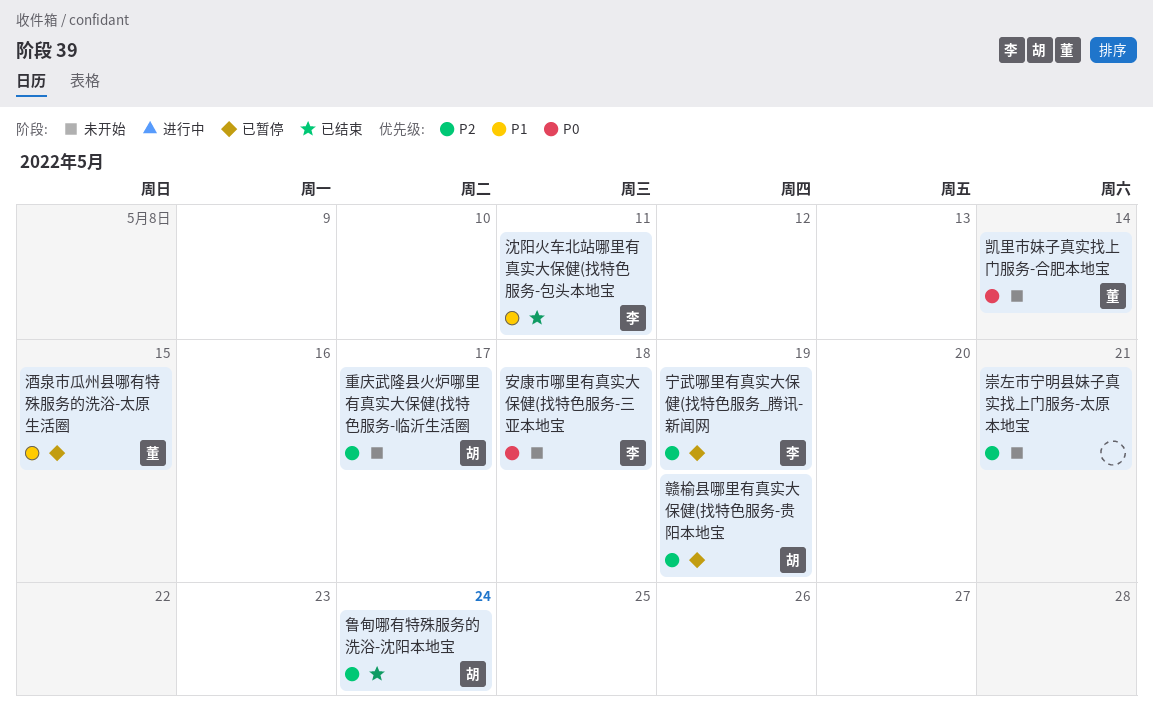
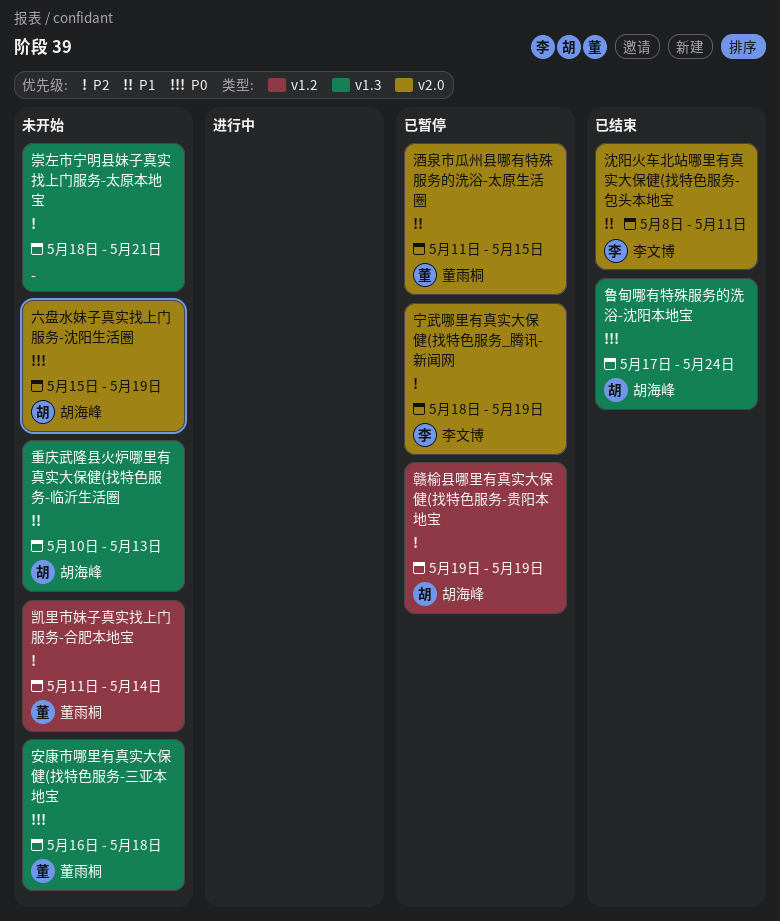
六盘水妹子真实找上门服务-沈阳生活圈: none -> present
凯里市妹子真实找上门服务-合肥本地宝, priority: P0 -> P2
安康市哪里有真实大保健(找特色服务-三亚本地宝, owner: 李文博 -> 董雨桐
重庆武隆县火炉哪里有真实大保健(找特色服务-临沂生活圈, priority: P2 -> P1
重庆武隆县火炉哪里有真实大保健(找特色服务-临沂生活圈, due: May 17 -> May 13
鲁甸哪有特殊服务的洗浴-沈阳本地宝, priority: P2 -> P0

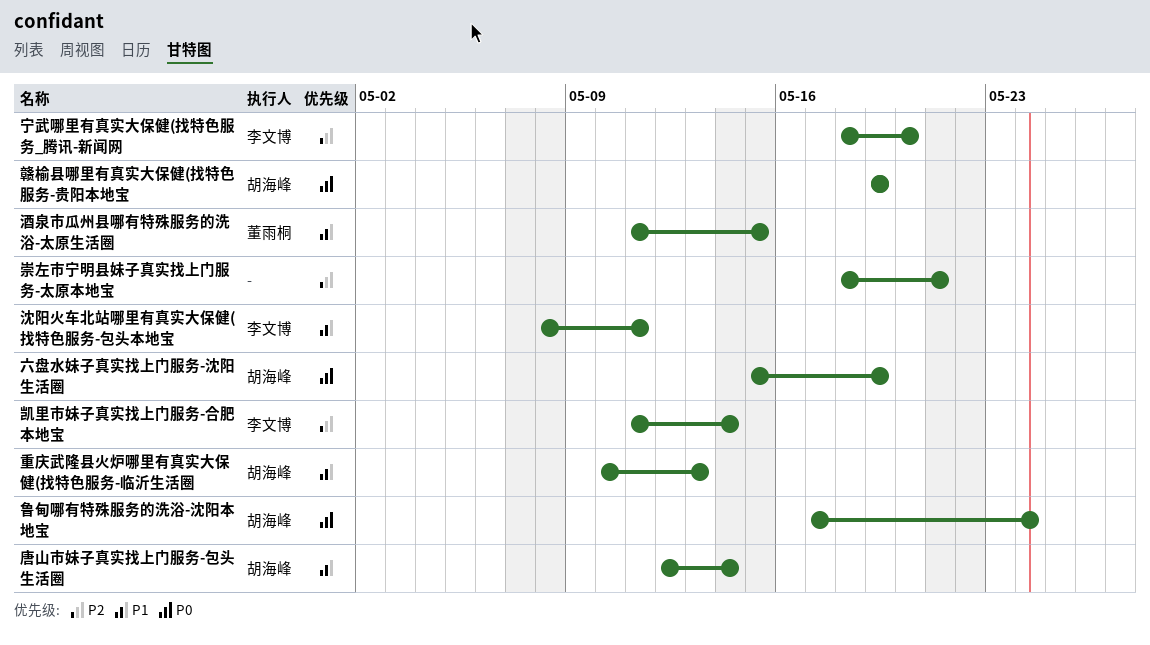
凯里市妹子真实找上门服务-合肥本地宝, owner: 董雨桐 -> 李文博
唐山市妹子真实找上门服务-包头生活圈: none -> present
宁武哪里有真实大保健(找特色服务_腾讯-新闻网, due: May 19 -> May 20
安康市哪里有真实大保健(找特色服务-三亚本地宝: present -> none
赣榆县哪里有真实大保健(找特色服务-贵阳本地宝, priority: P2 -> P0

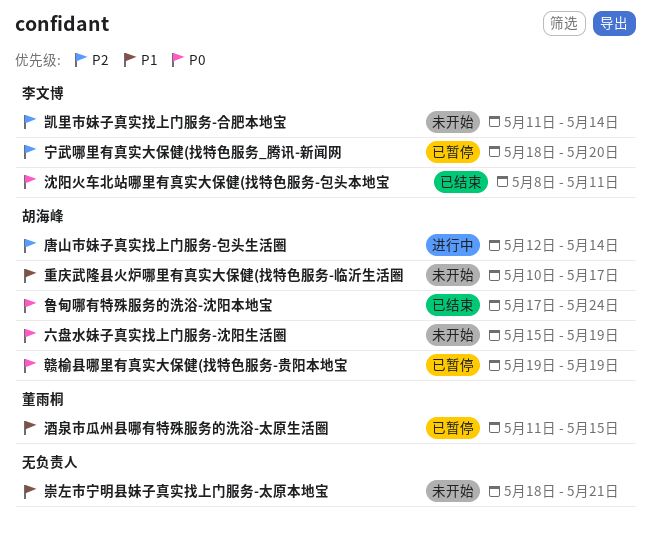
唐山市妹子真实找上门服务-包头生活圈, priority: P1 -> P2
崇左市宁明县妹子真实找上门服务-太原本地宝, priority: P2 -> P1
沈阳火车北站哪里有真实大保健(找特色服务-包头本地宝, priority: P1 -> P0
重庆武隆县火炉哪里有真实大保健(找特色服务-临沂生活圈, due: May 13 -> May 17

